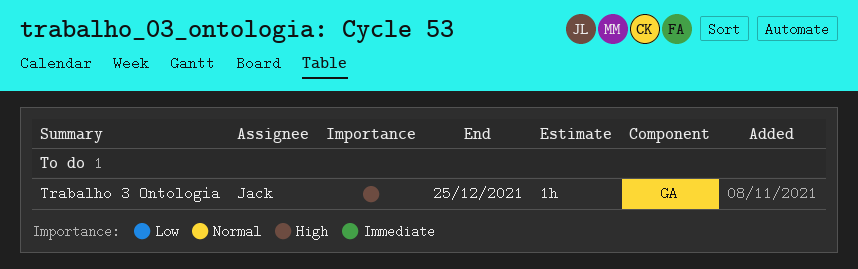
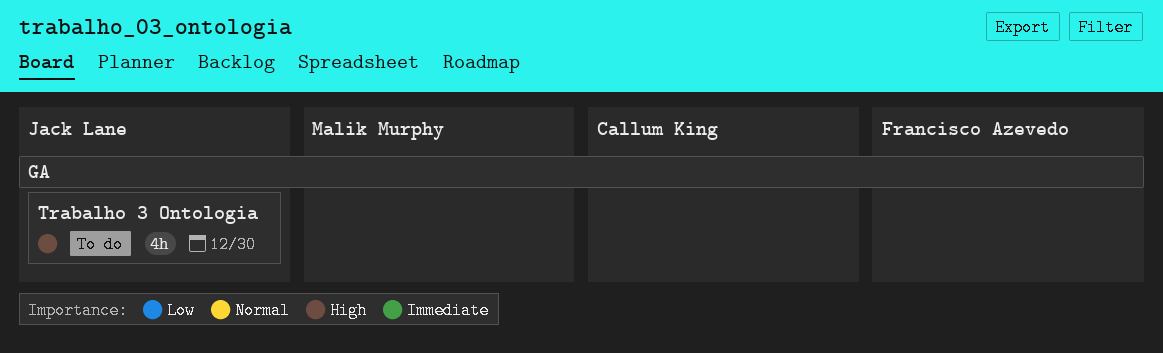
Trabalho 3 Ontologia, estimate: 1h -> 4h
Trabalho 3 Ontologia, due: Dec 25 -> Dec 30

